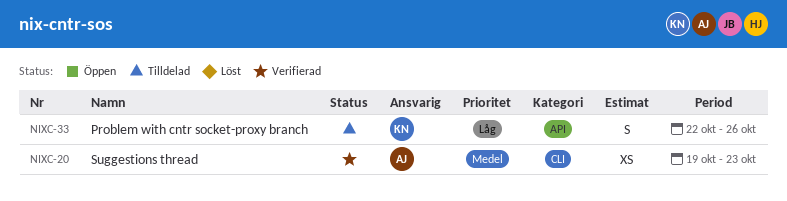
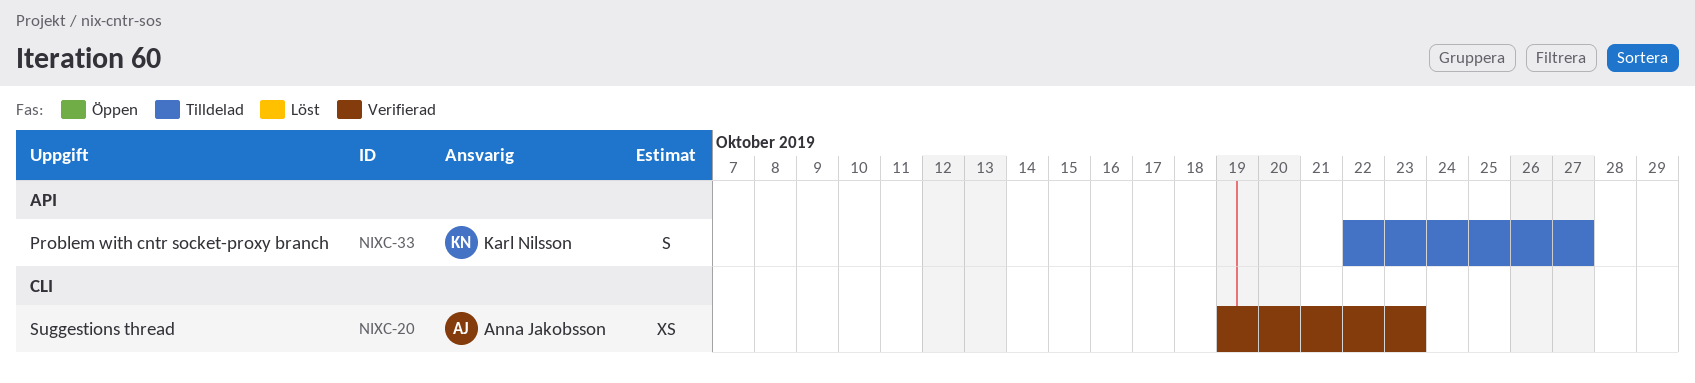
NIXC-33, due: Oct 26 -> Oct 27

